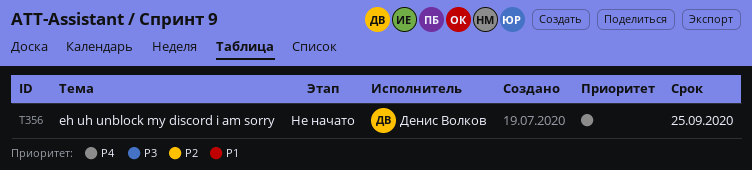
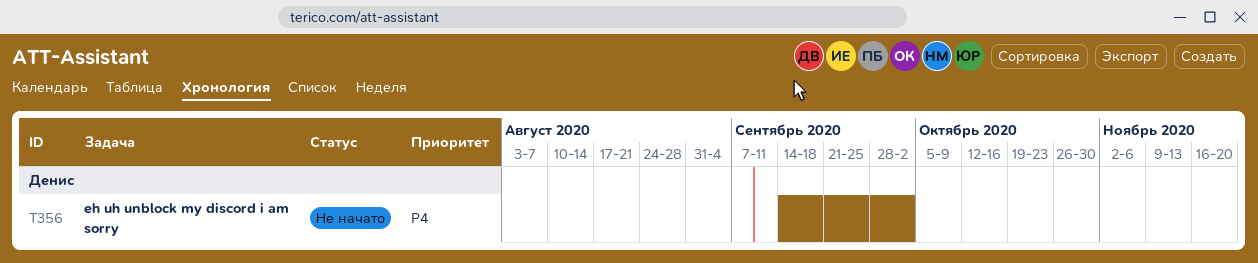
T356, due: Sep 25 -> Oct 2

